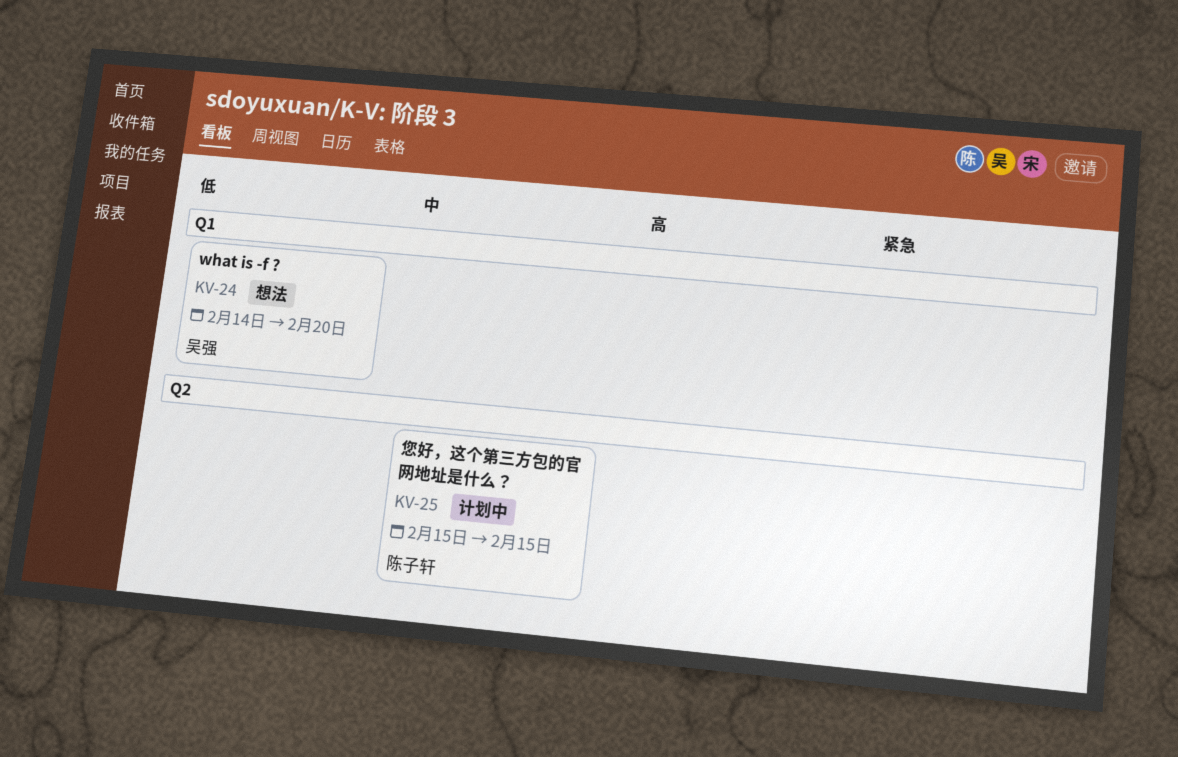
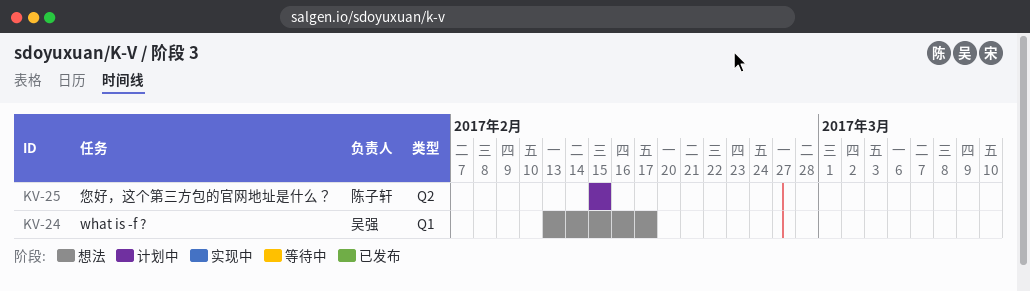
KV-24, start: Feb 14 -> Feb 13
KV-24, due: Feb 20 -> Feb 17

